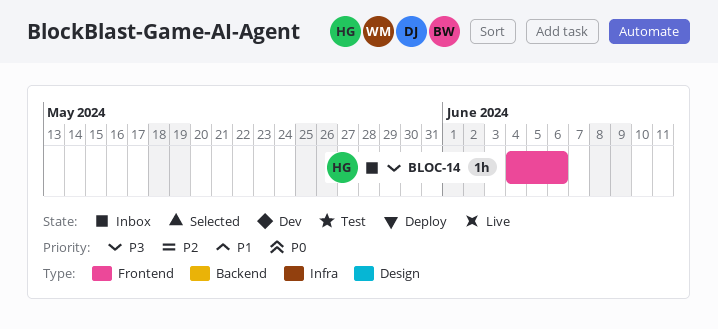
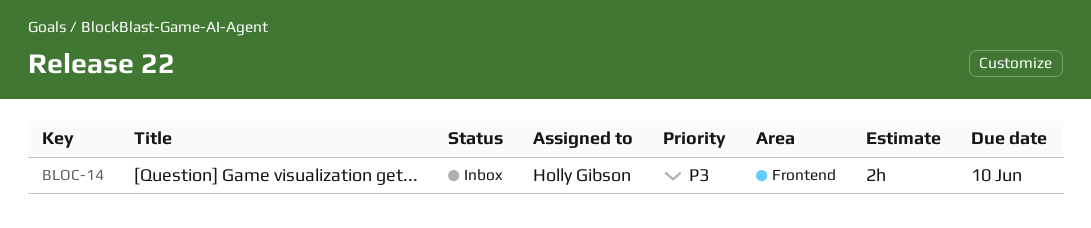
BLOC-14, estimate: 1h -> 2h
BLOC-14, due: Jun 6 -> Jun 10

